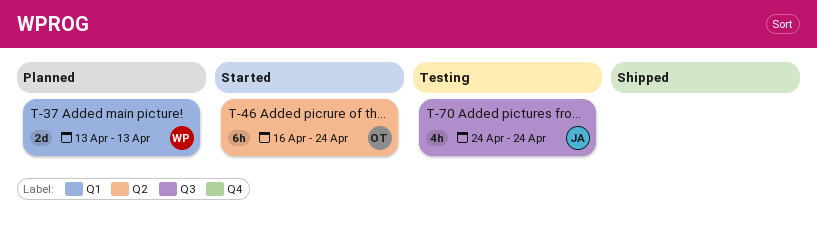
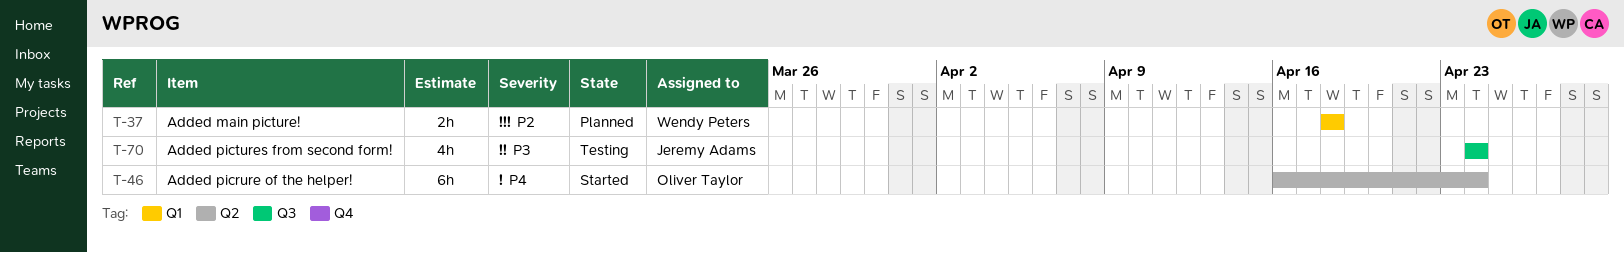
T-37, estimate: 2d -> 2h
T-37, start: Apr 13 -> Apr 18
T-37, due: Apr 13 -> Apr 18

